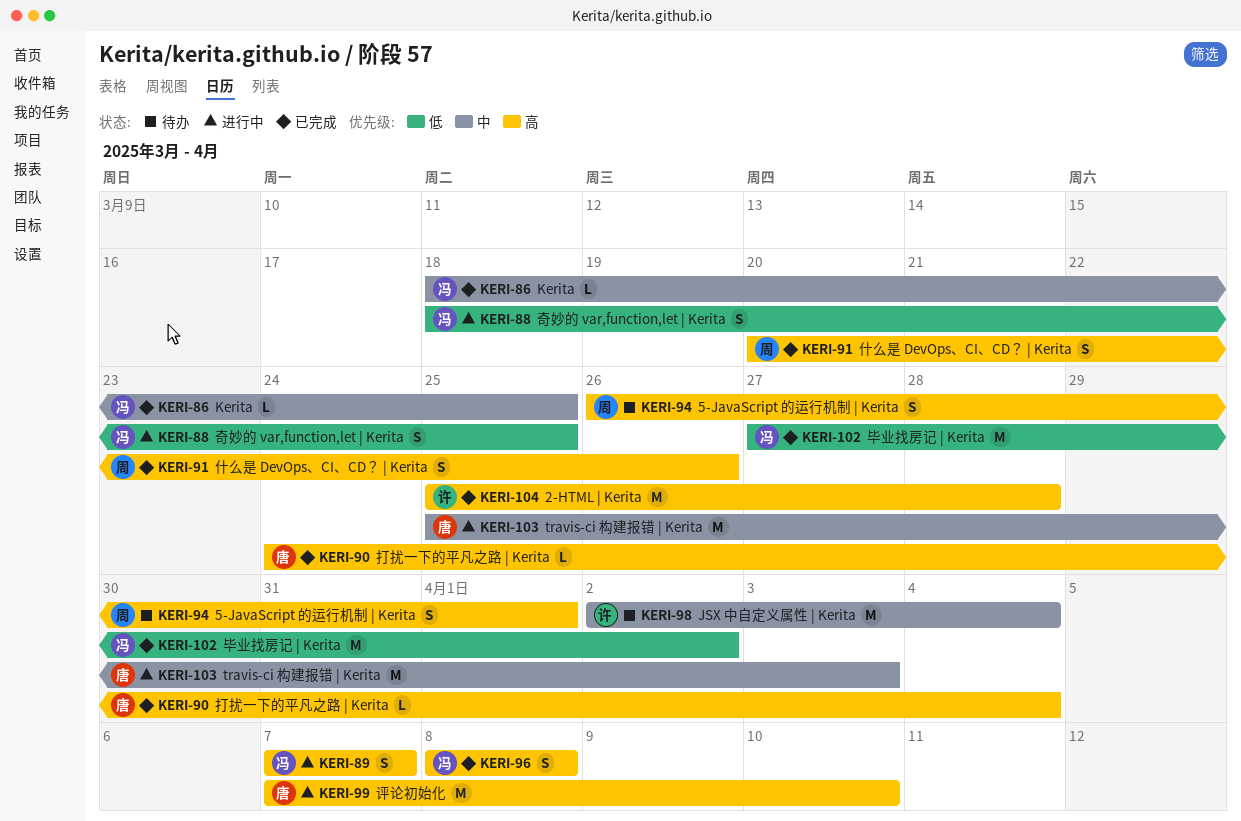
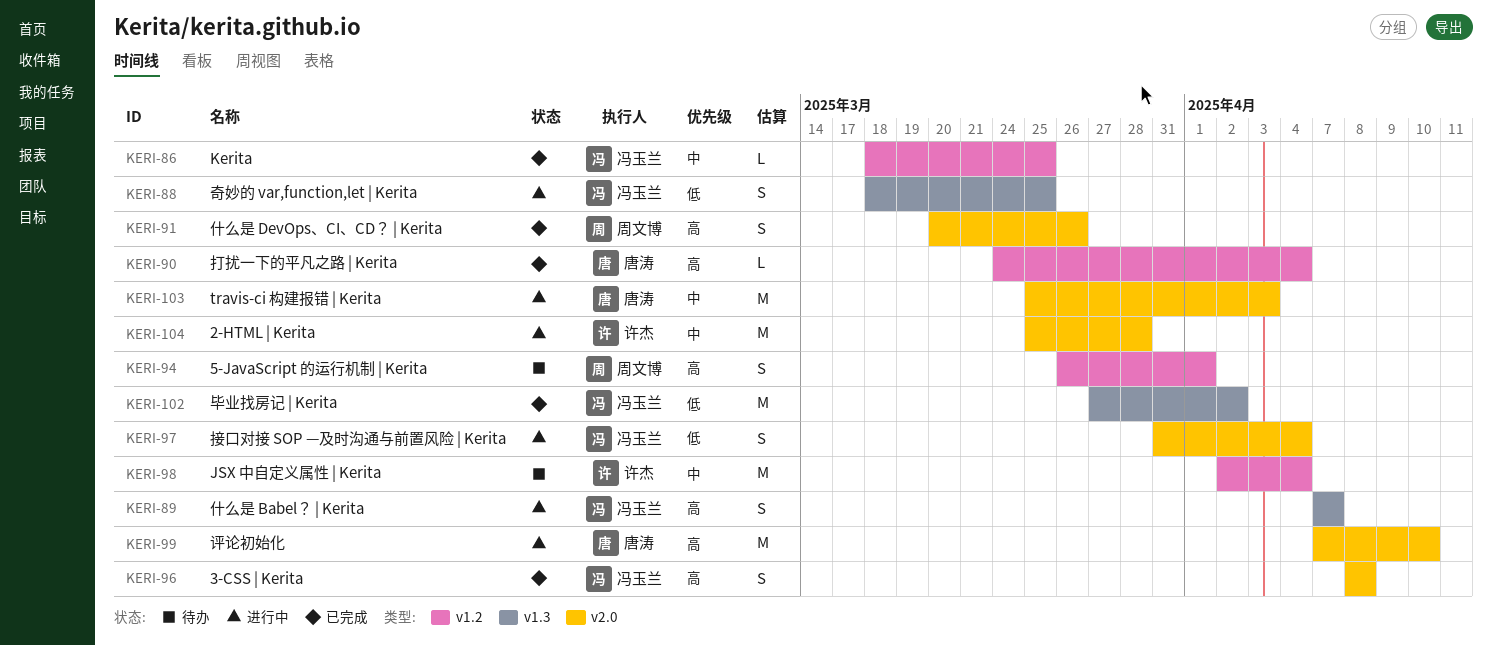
KERI-97: none -> present
KERI-104, status: 已完成 -> 进行中
KERI-104, priority: 高 -> 中

